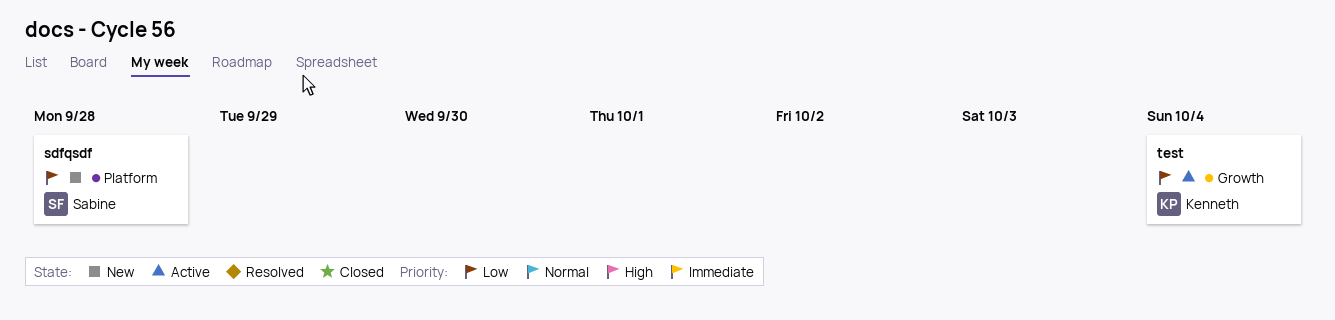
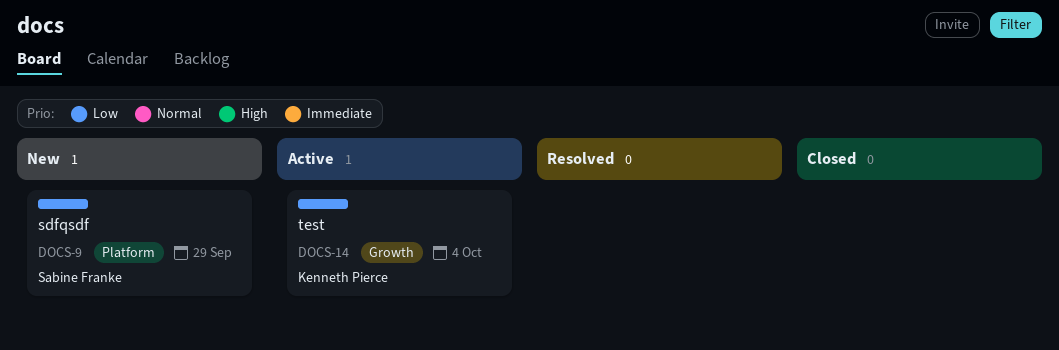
sdfqsdf, due: Sep 28 -> Sep 29

